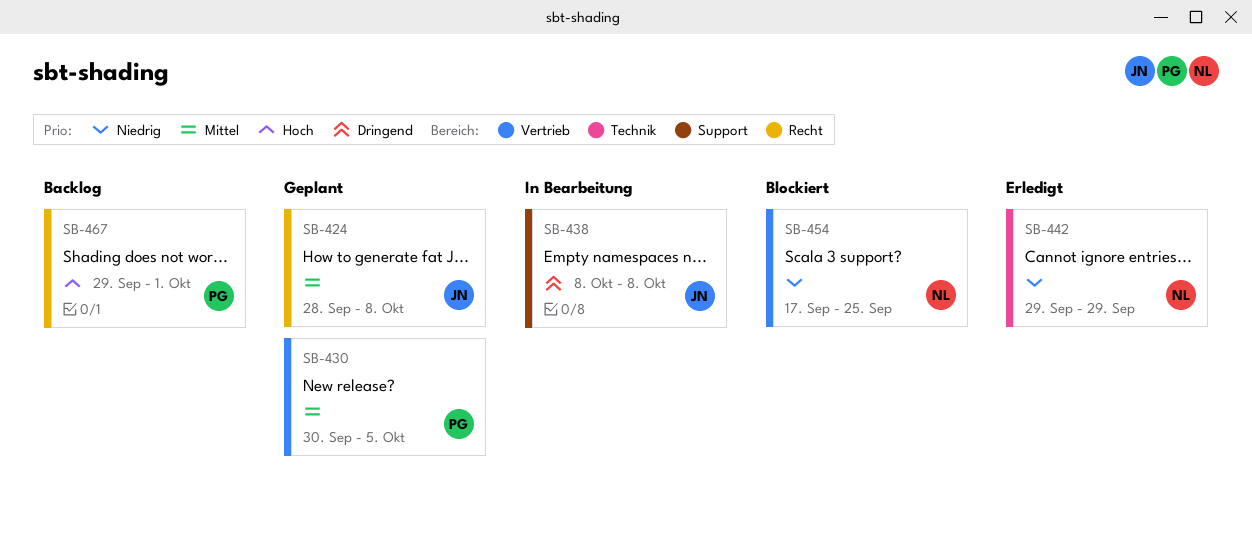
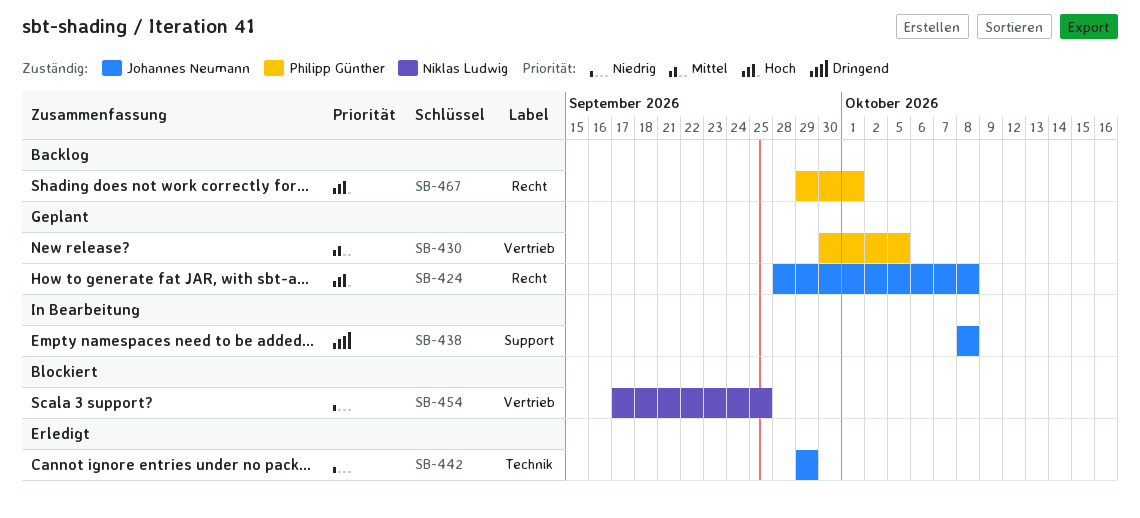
SB-424, priority: Mittel -> Hoch
SB-442, owner: Niklas Ludwig -> Johannes Neumann

